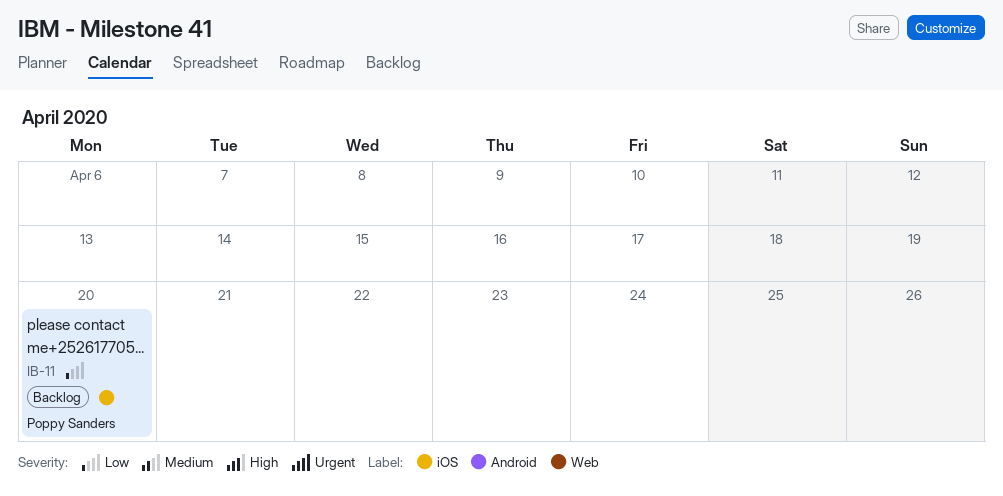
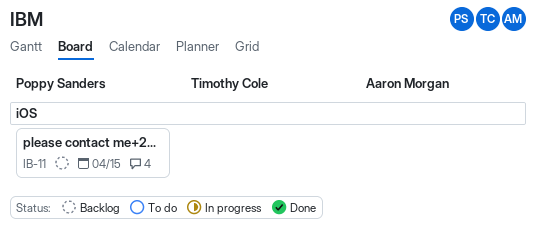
IB-11, due: Apr 20 -> Apr 15

